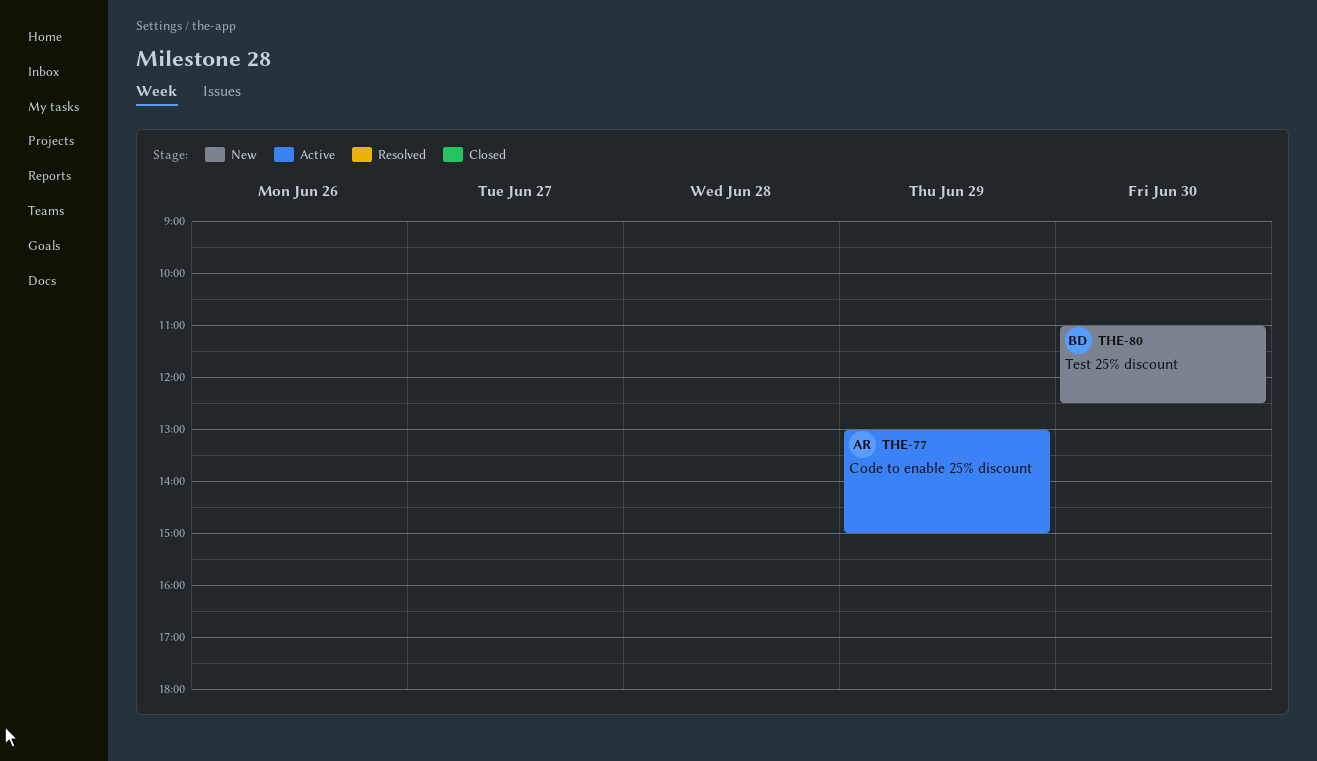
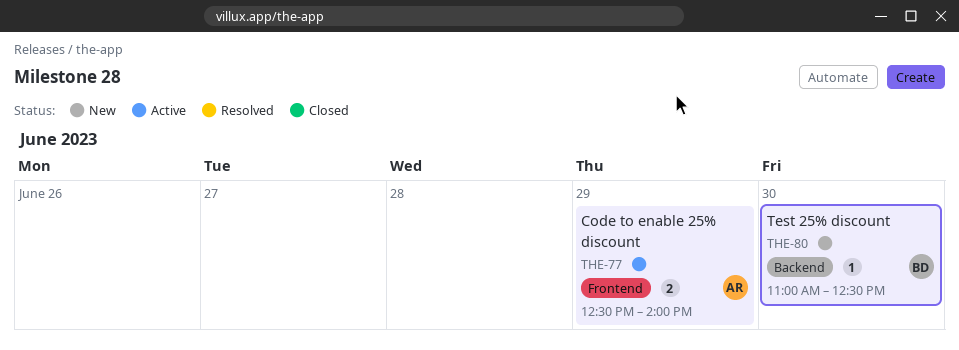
THE-77, begins: 13:00 -> 12:30
THE-77, ends: 15:00 -> 14:00

